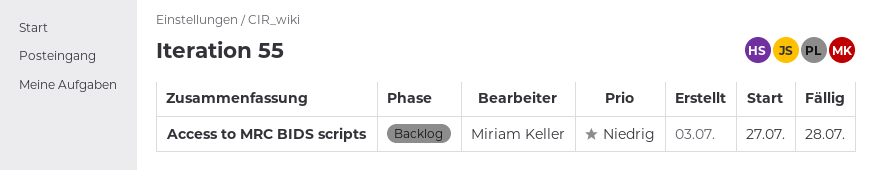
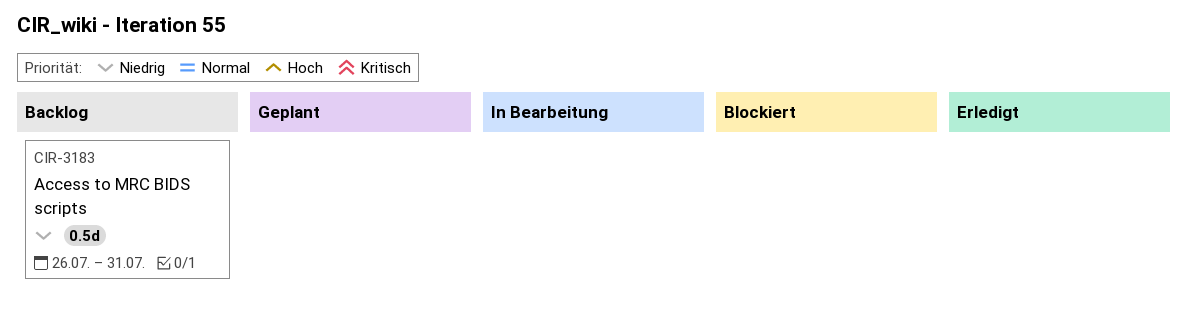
Access to MRC BIDS scripts, start: Jul 27 -> Jul 26
Access to MRC BIDS scripts, due: Jul 28 -> Jul 31

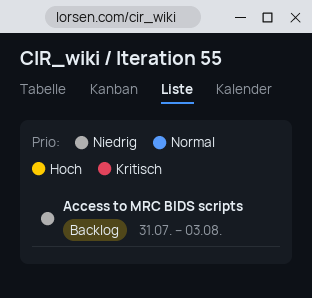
Access to MRC BIDS scripts, start: Jul 26 -> Jul 31
Access to MRC BIDS scripts, due: Jul 31 -> Aug 3

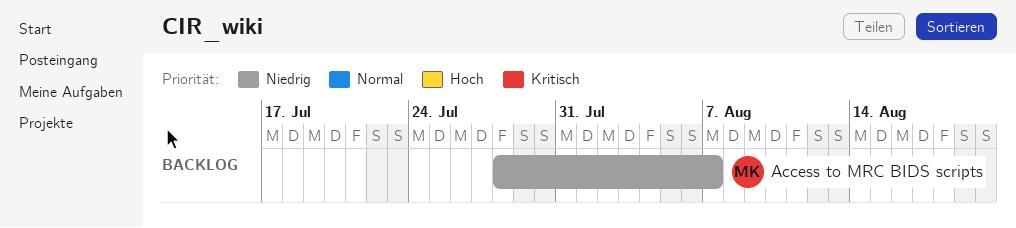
Access to MRC BIDS scripts, start: Jul 31 -> Jul 28
Access to MRC BIDS scripts, due: Aug 3 -> Aug 7

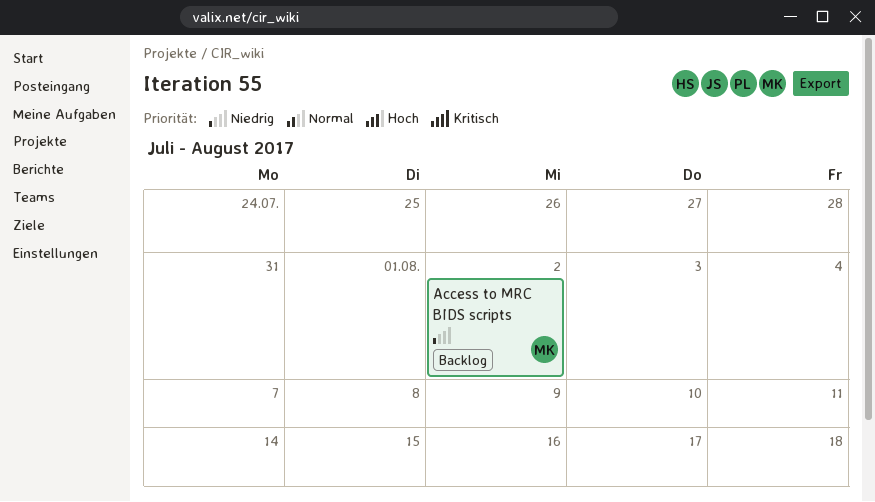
Access to MRC BIDS scripts, due: Aug 7 -> Aug 2

